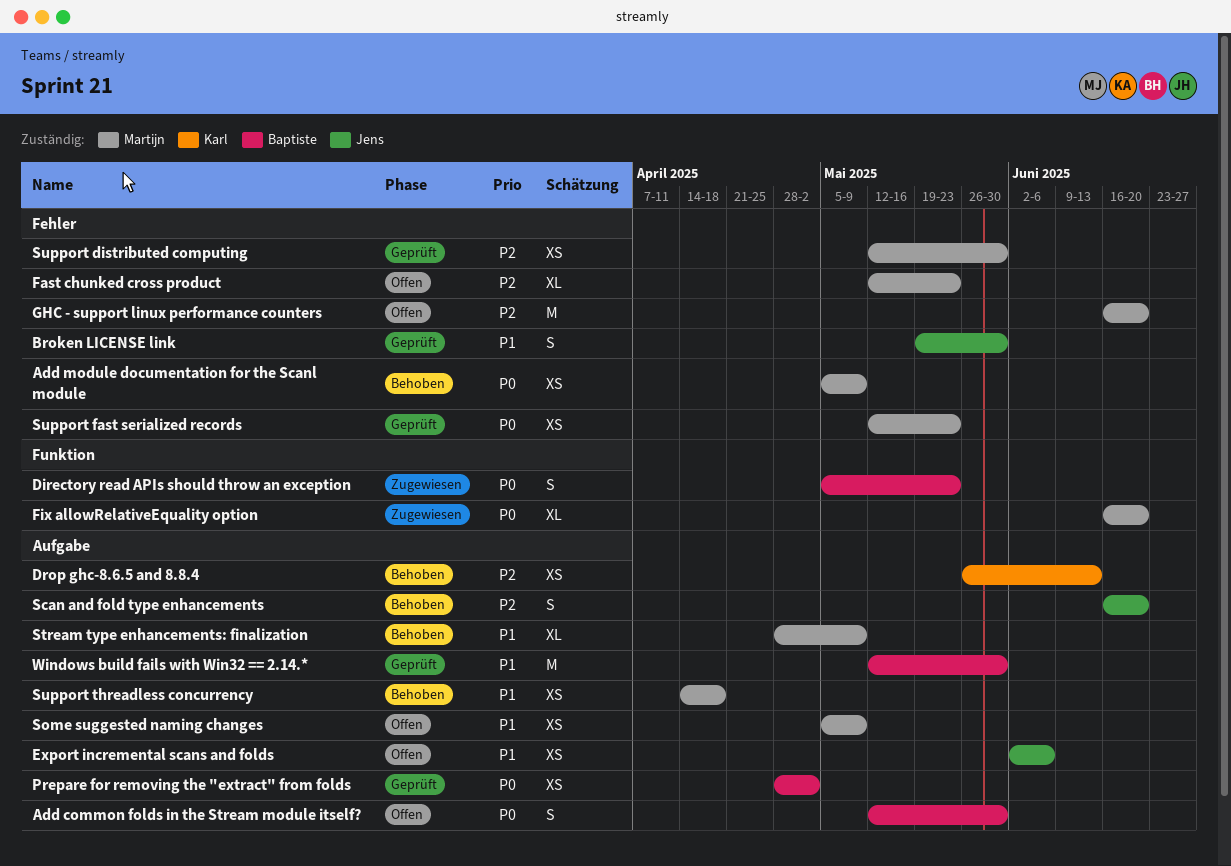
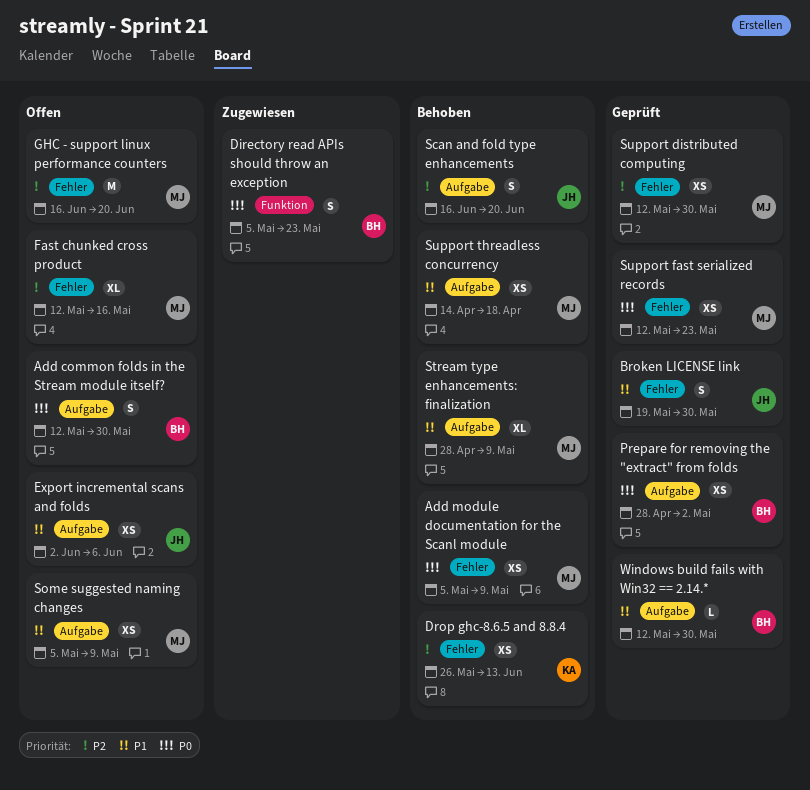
Drop ghc-8.6.5 and 8.8.4, label: Aufgabe -> Fehler
Fast chunked cross product, due: May 23 -> May 16
Fix allowRelativeEquality option: present -> none
Windows build fails with Win32 == 2.14.*, estimate: M -> L

